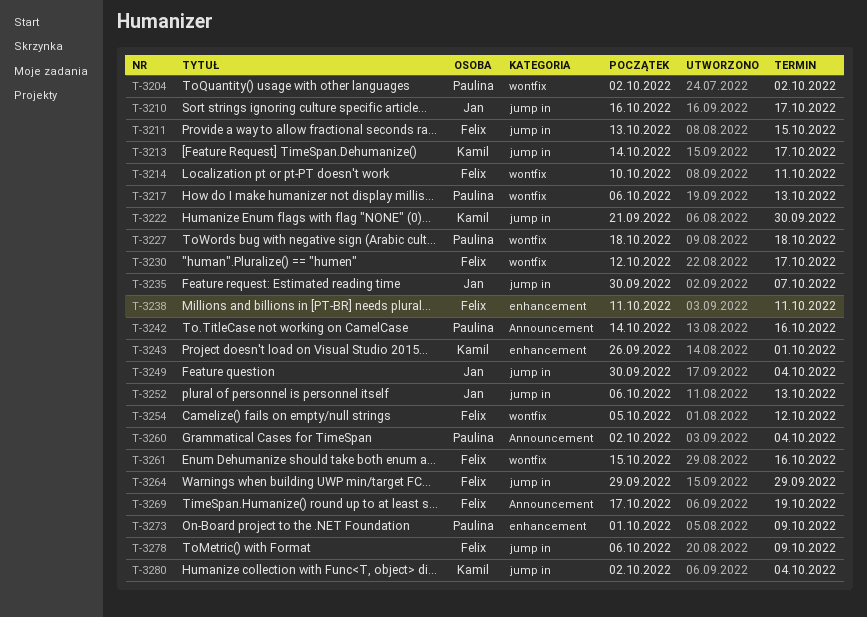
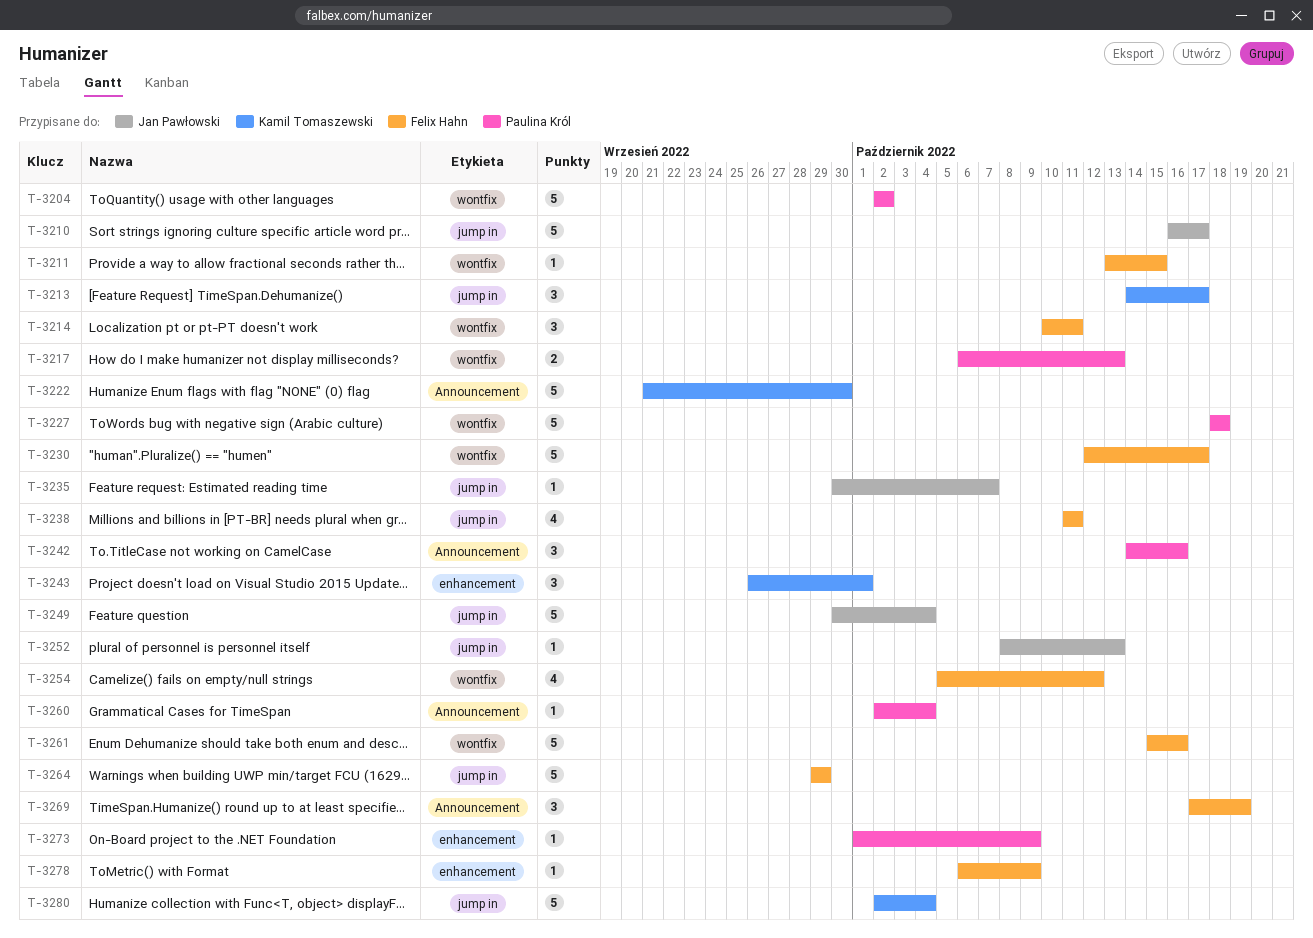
T-3211, label: jump in -> wontfix
T-3222, label: jump in -> Announcement
T-3238, label: enhancement -> jump in
T-3252, start: Oct 6 -> Oct 8
T-3278, label: jump in -> enhancement

